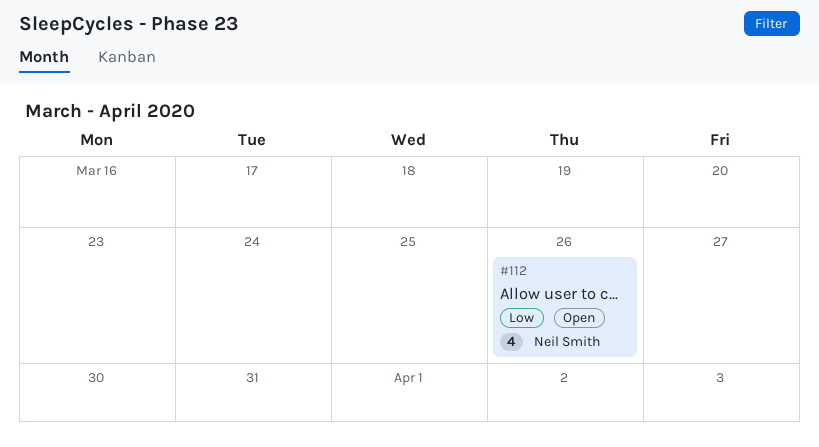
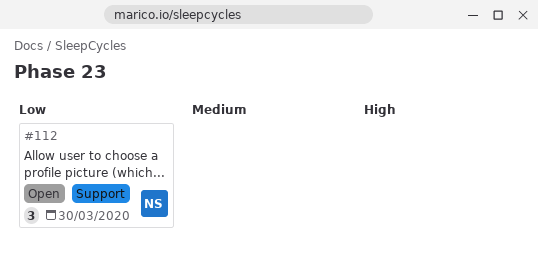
#112, estimate: 4 -> 3
#112, due: Mar 26 -> Mar 30

